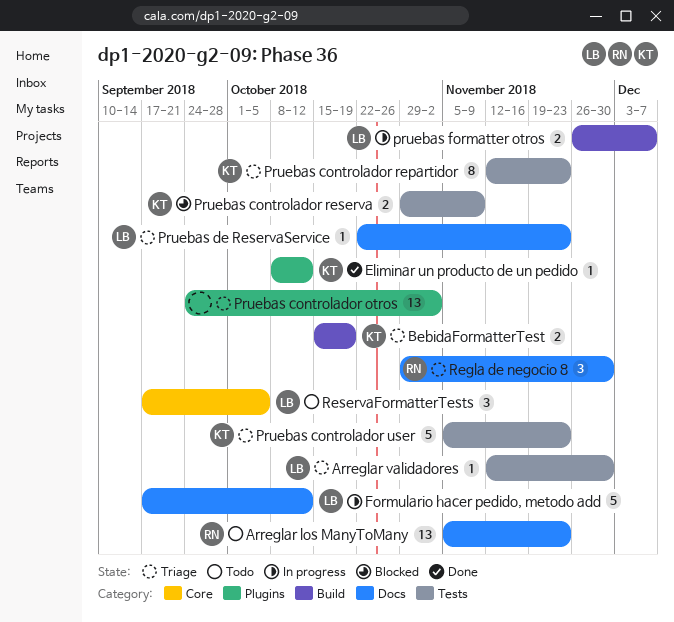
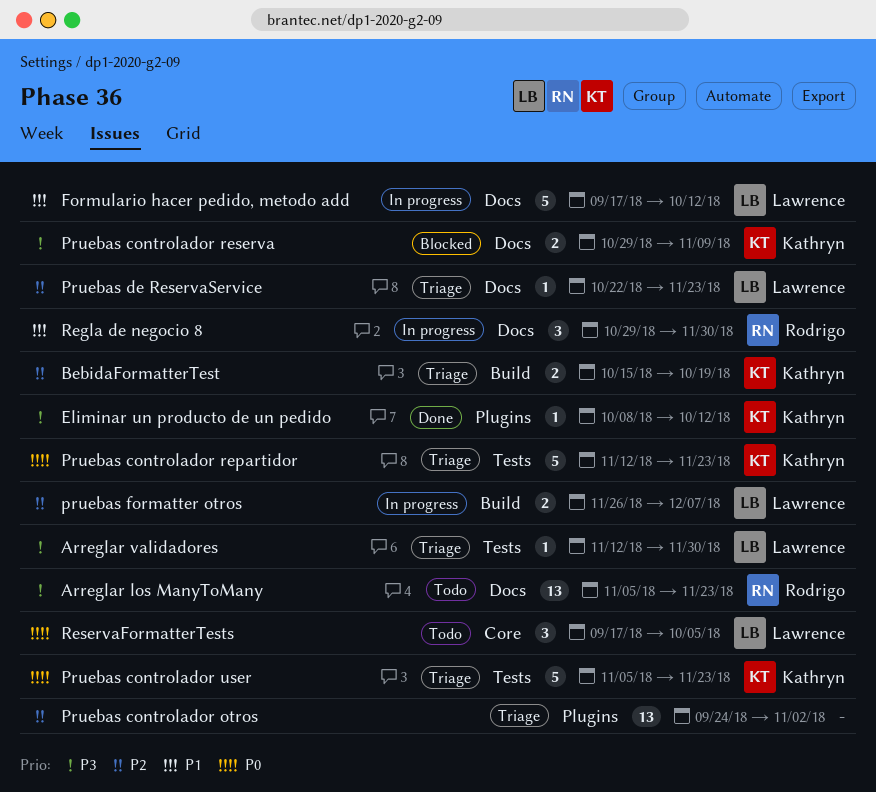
Pruebas controlador repartidor, estimate: 8 -> 5
Pruebas controlador reserva, label: Tests -> Docs
Regla de negocio 8, status: Triage -> In progress

